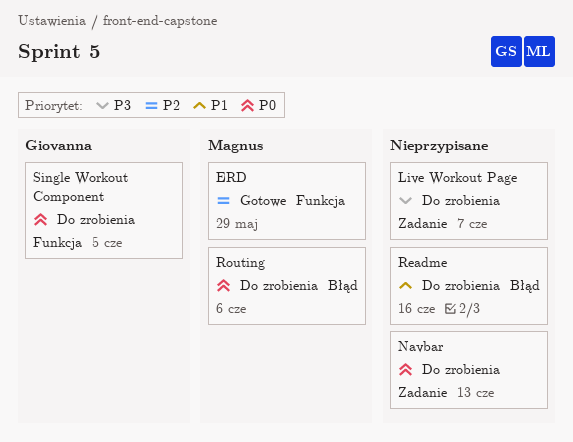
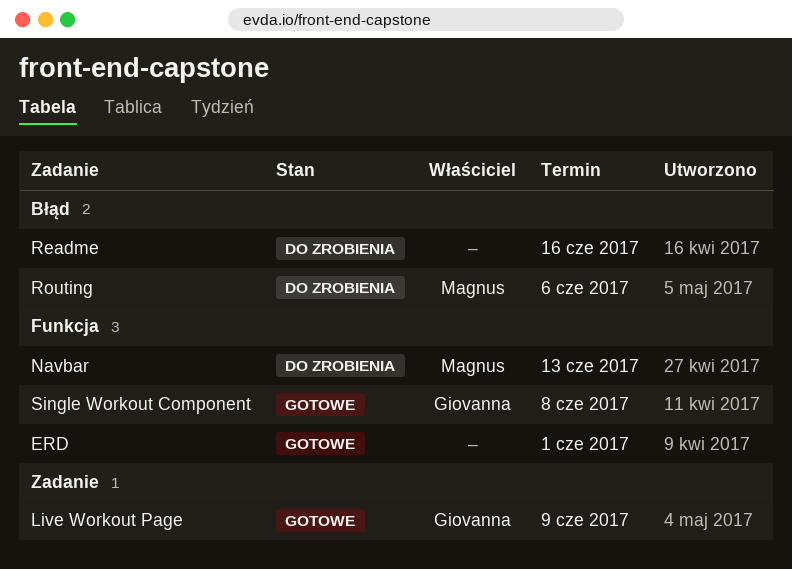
ERD, owner: Magnus -> none
ERD, due: May 29 -> Jun 1
Live Workout Page, status: Do zrobienia -> Gotowe
Live Workout Page, owner: none -> Giovanna
Live Workout Page, due: Jun 7 -> Jun 9
Navbar, owner: none -> Magnus
Navbar, label: Zadanie -> Funkcja
Single Workout Component, status: Do zrobienia -> Gotowe
Single Workout Component, due: Jun 5 -> Jun 8

